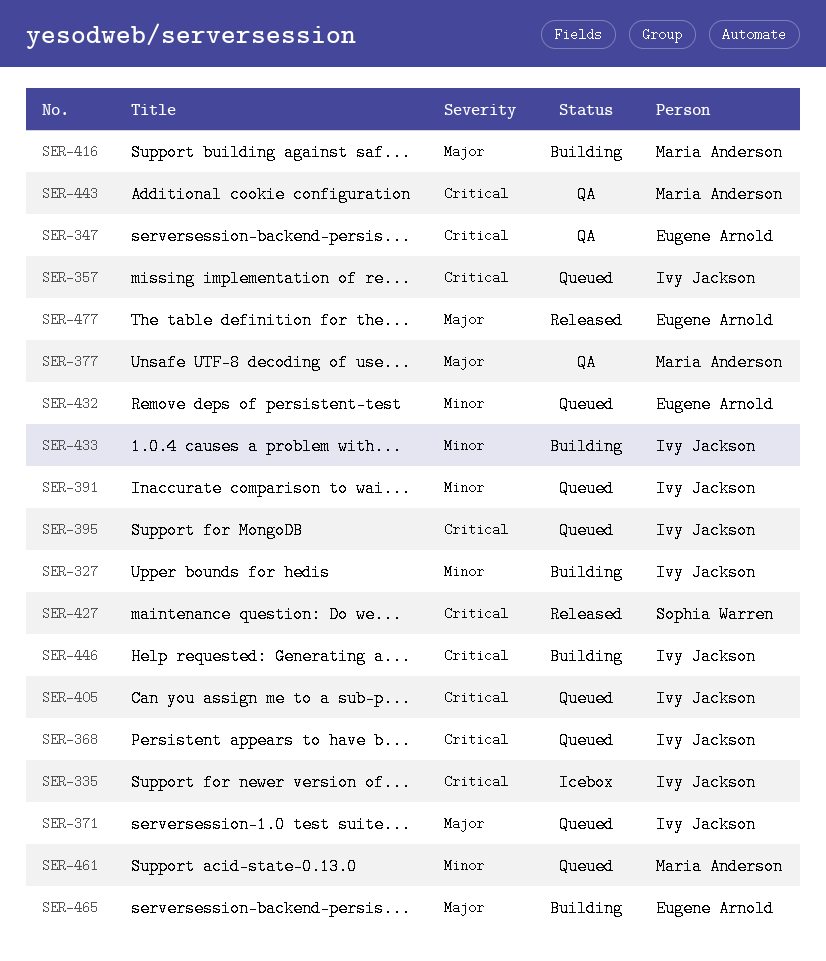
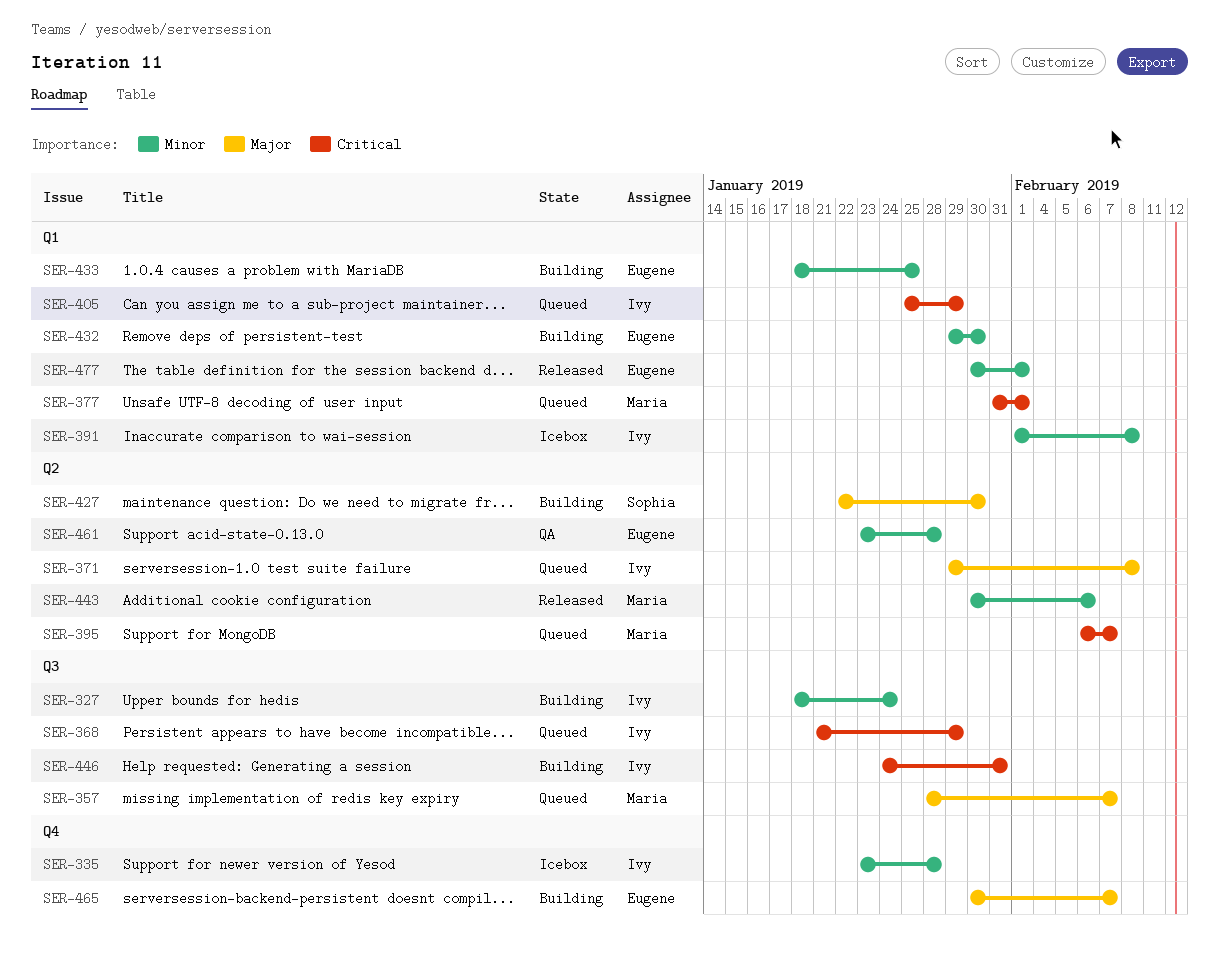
SER-335, priority: Critical -> Minor
SER-347: present -> none
SER-357, owner: Ivy Jackson -> Maria Anderson
SER-357, priority: Critical -> Major
SER-377, status: QA -> Queued
SER-377, priority: Major -> Critical
SER-391, status: Queued -> Icebox
SER-395, owner: Ivy Jackson -> Maria Anderson
SER-416: present -> none
SER-427, status: Released -> Building
SER-427, priority: Critical -> Major
SER-432, status: Queued -> Building
SER-433, owner: Ivy Jackson -> Eugene Arnold
SER-443, status: QA -> Released
SER-443, priority: Critical -> Minor
SER-461, status: Queued -> QA
SER-461, owner: Maria Anderson -> Eugene Arnold
SER-477, priority: Major -> Minor

